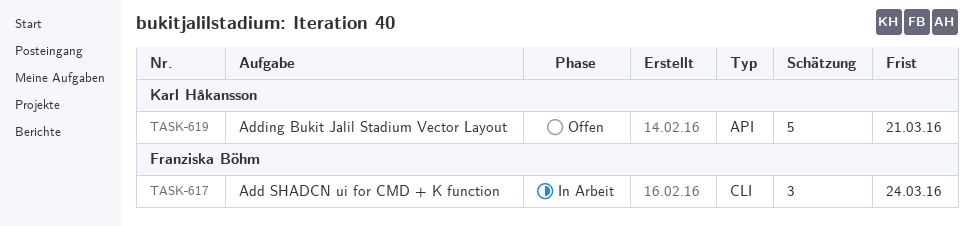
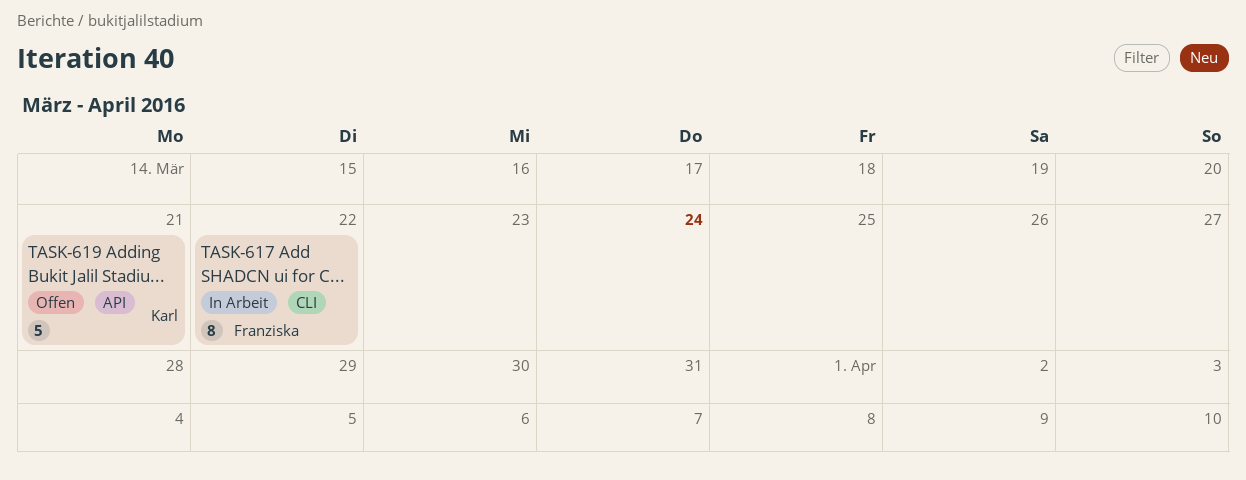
TASK-617, estimate: 3 -> 8
TASK-617, due: Mar 24 -> Mar 22

